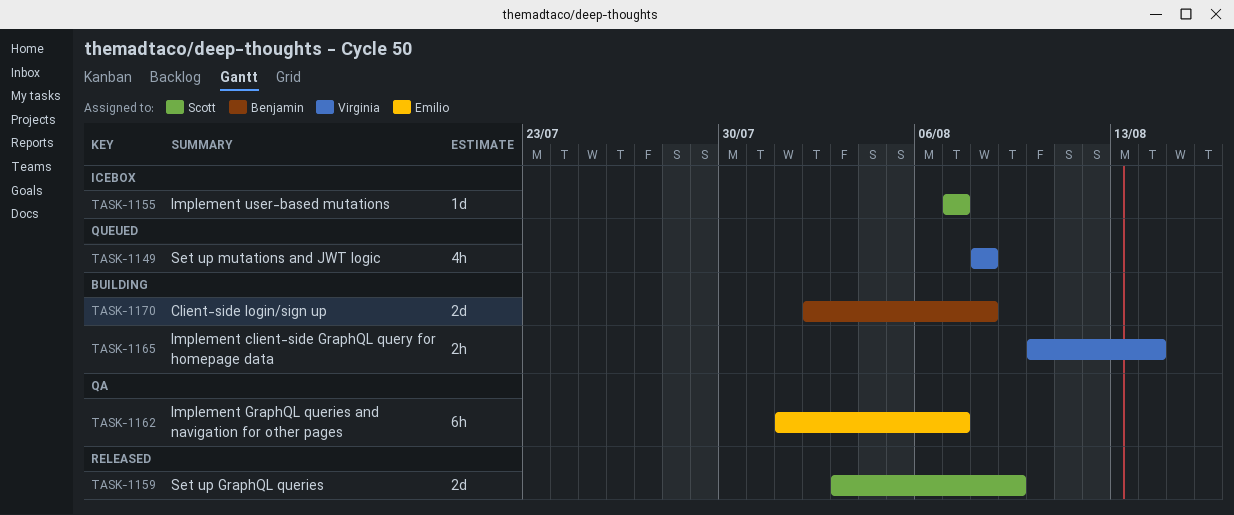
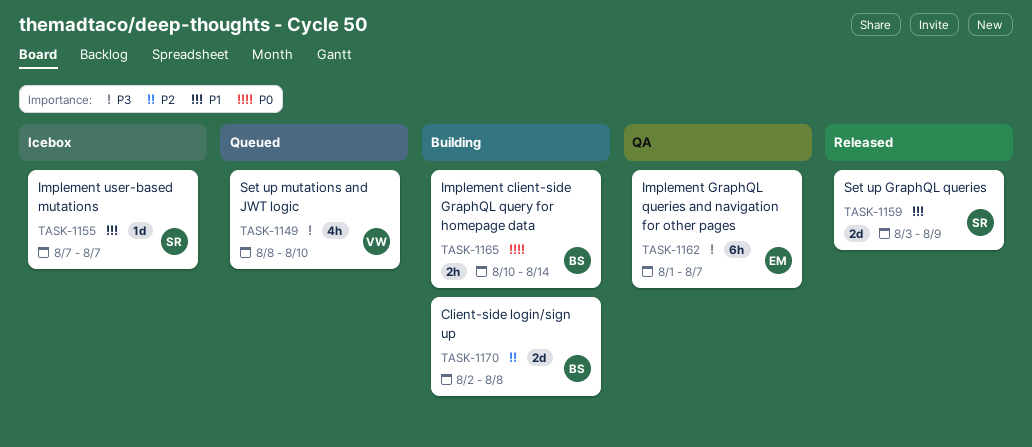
TASK-1149, due: Aug 8 -> Aug 10
TASK-1165, owner: Virginia -> Benjamin

